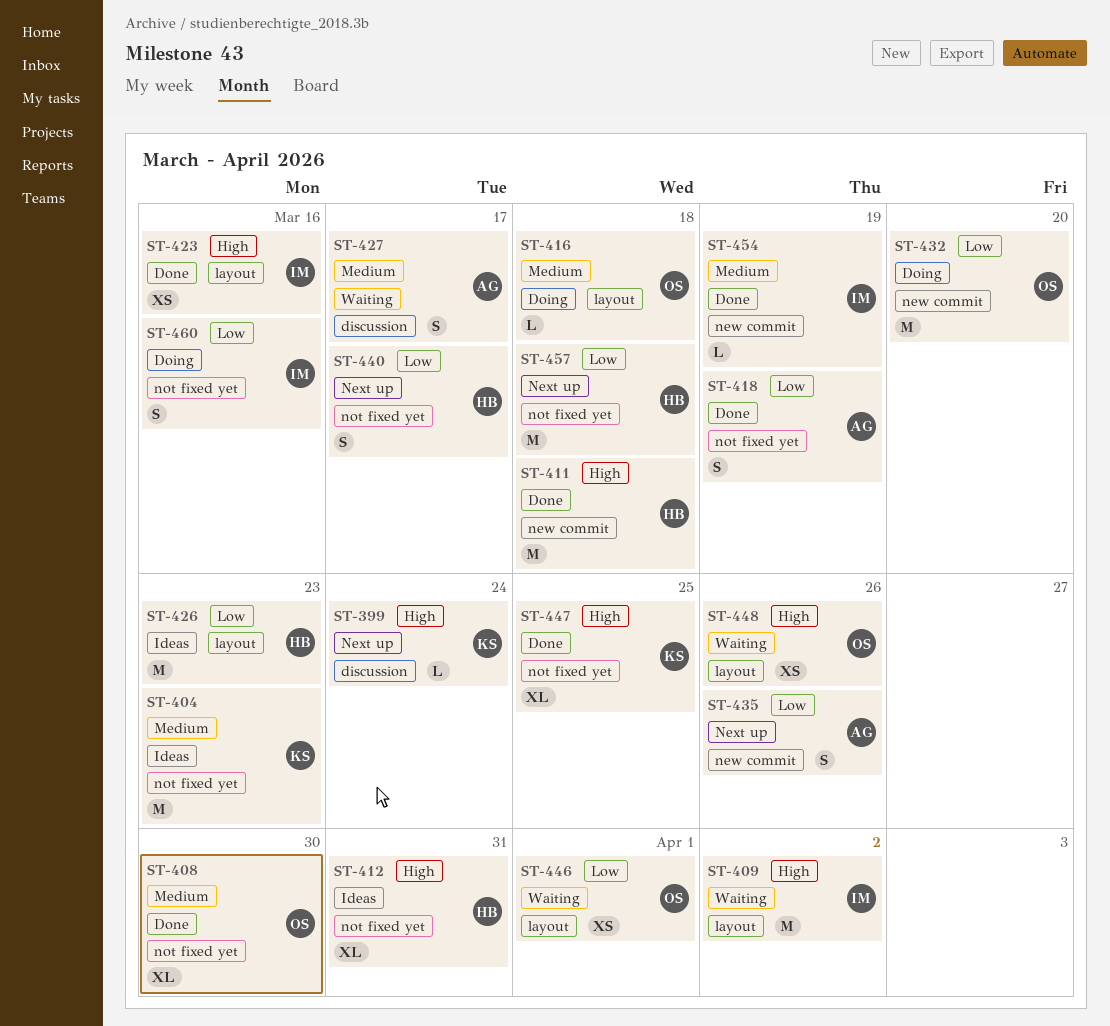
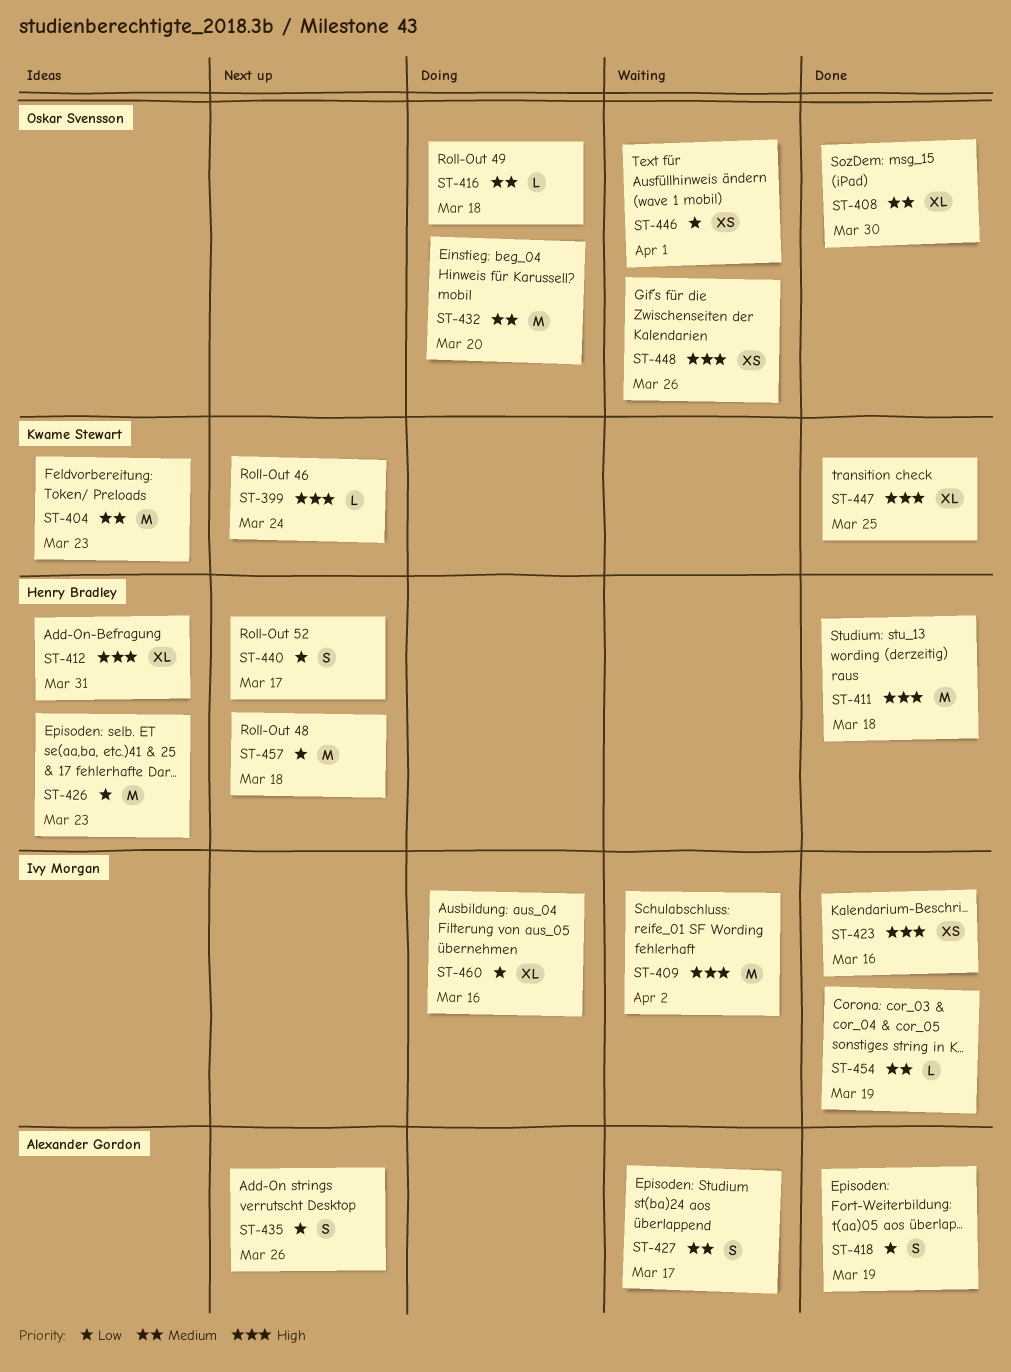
ST-432, priority: Low -> Medium
ST-460, estimate: S -> XL

